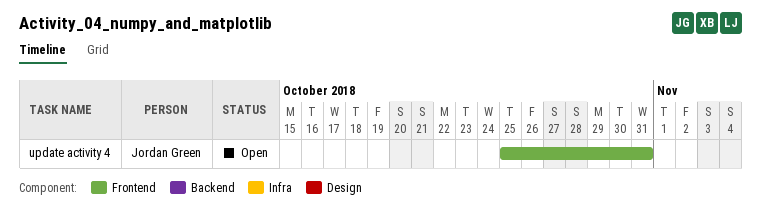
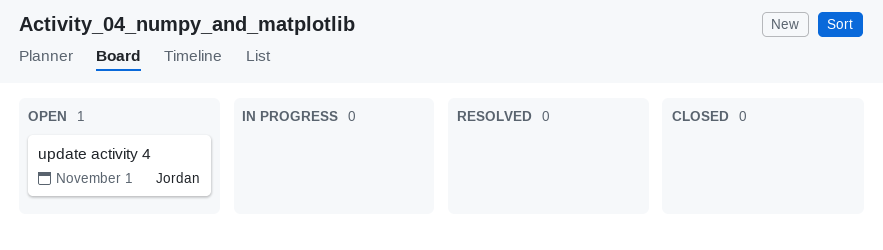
update activity 4, due: Oct 31 -> Nov 1

